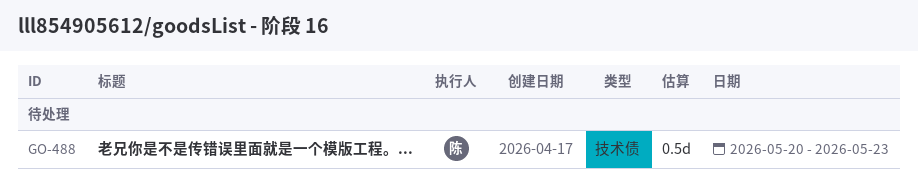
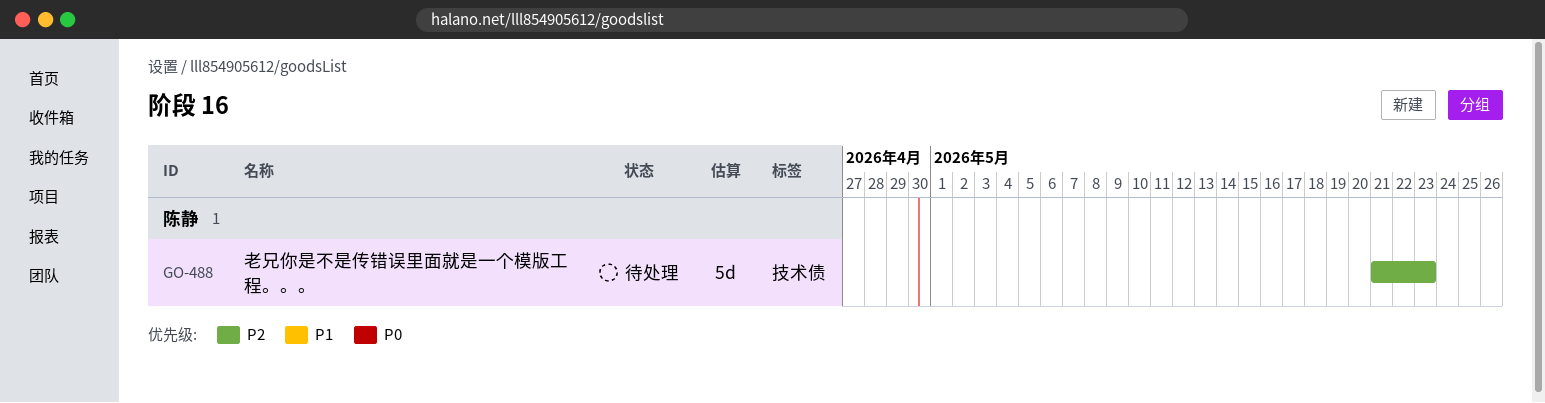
GO-488, estimate: 0.5d -> 5d
GO-488, start: May 20 -> May 21

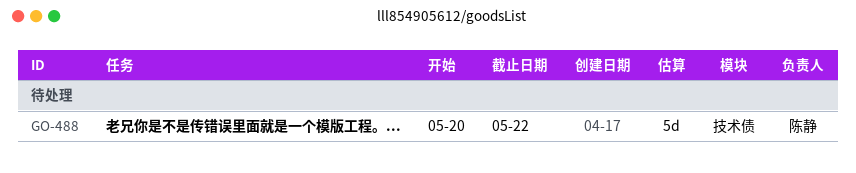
GO-488, start: May 21 -> May 20
GO-488, due: May 23 -> May 22

